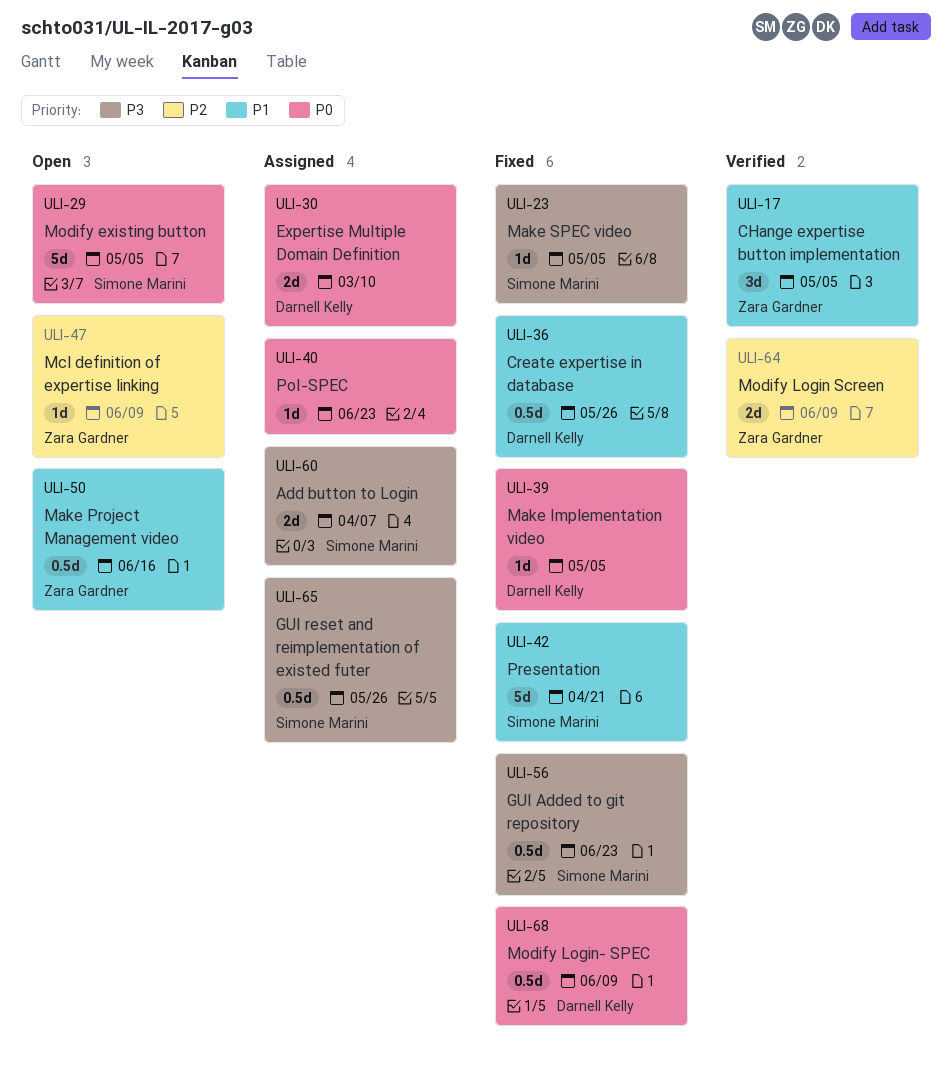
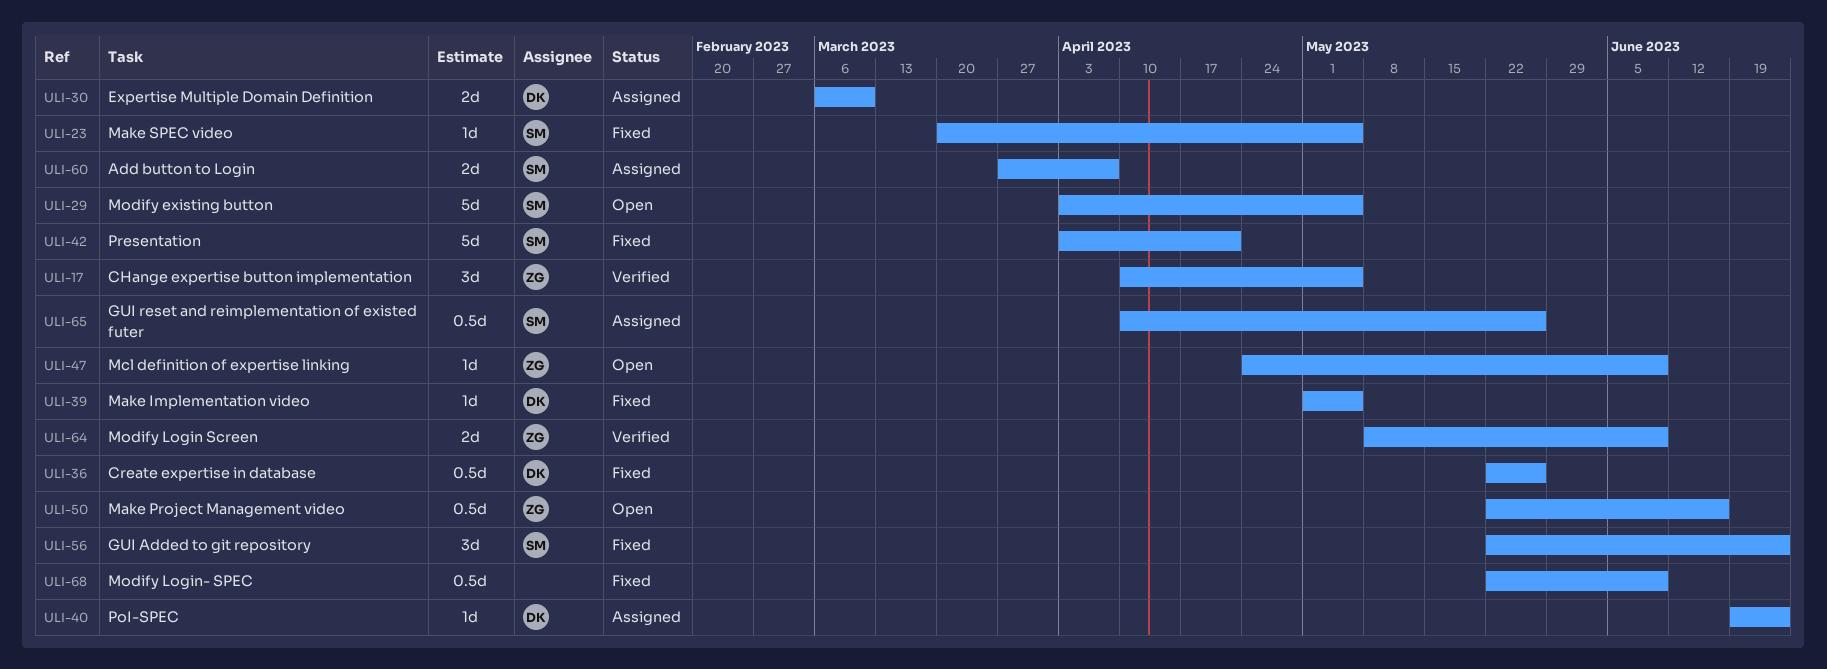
ULI-40, owner: none -> Darnell Kelly
ULI-56, estimate: 0.5d -> 3d
ULI-68, owner: Darnell Kelly -> none

